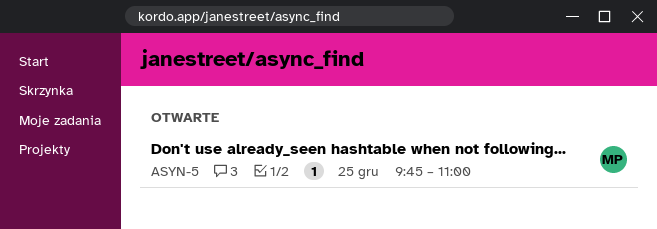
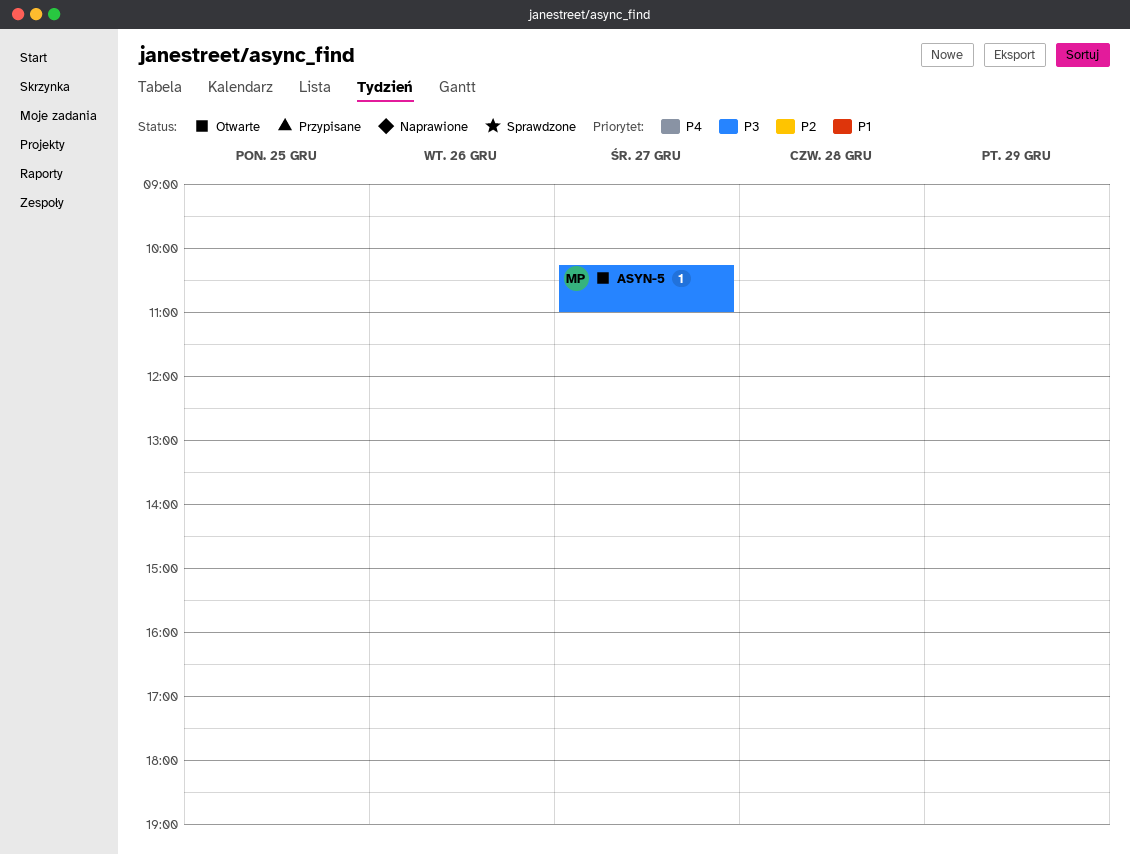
ASYN-5, day: Dec 25 -> Dec 27
ASYN-5, begins: 09:45 -> 10:15

